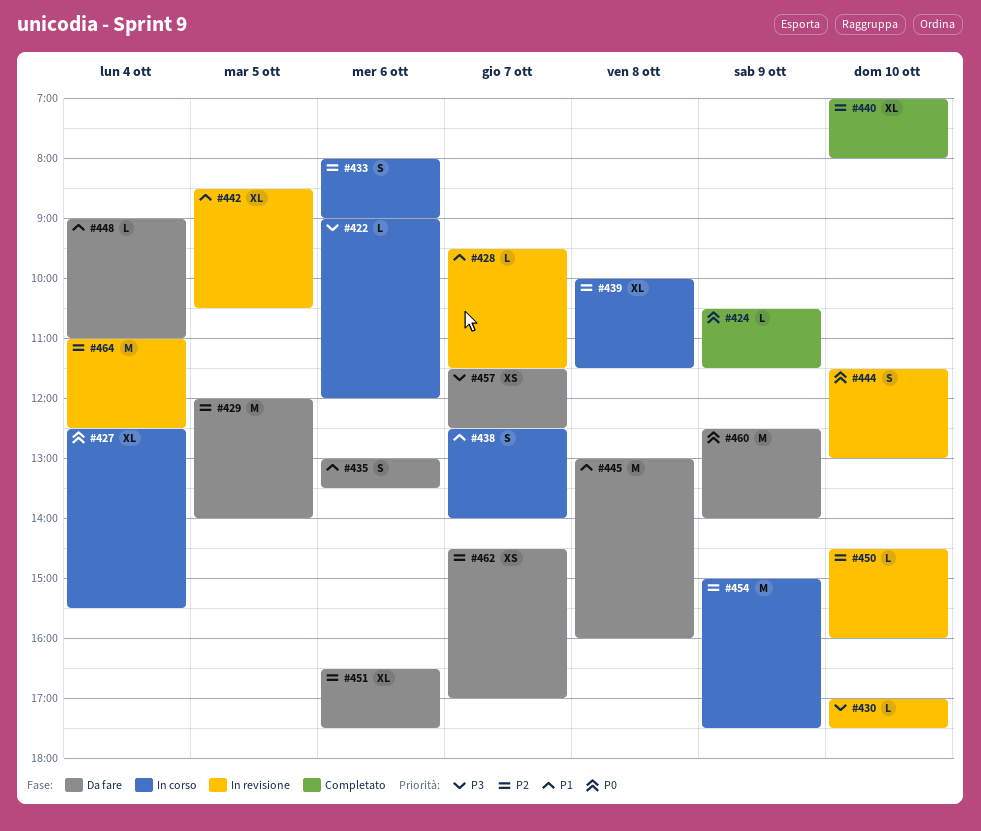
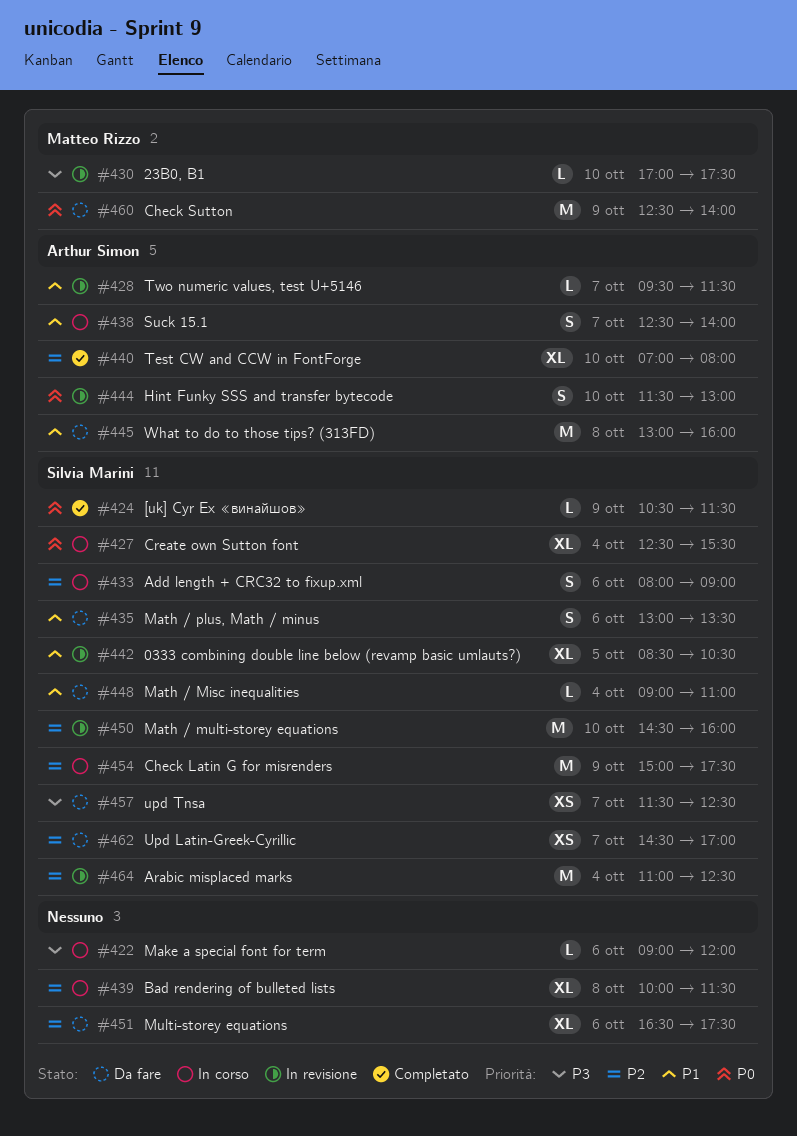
#429: present -> none
#450, estimate: L -> M

